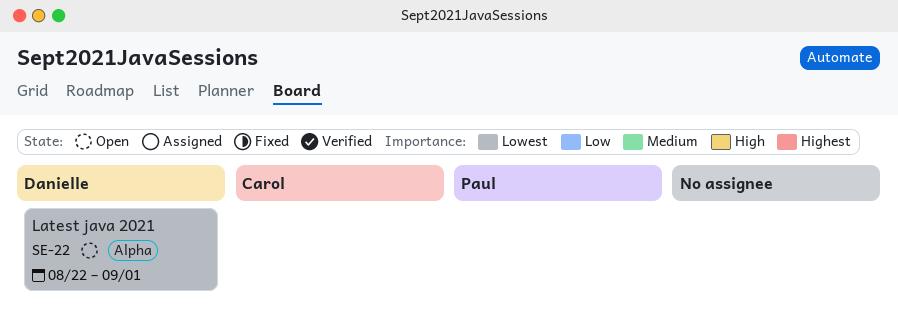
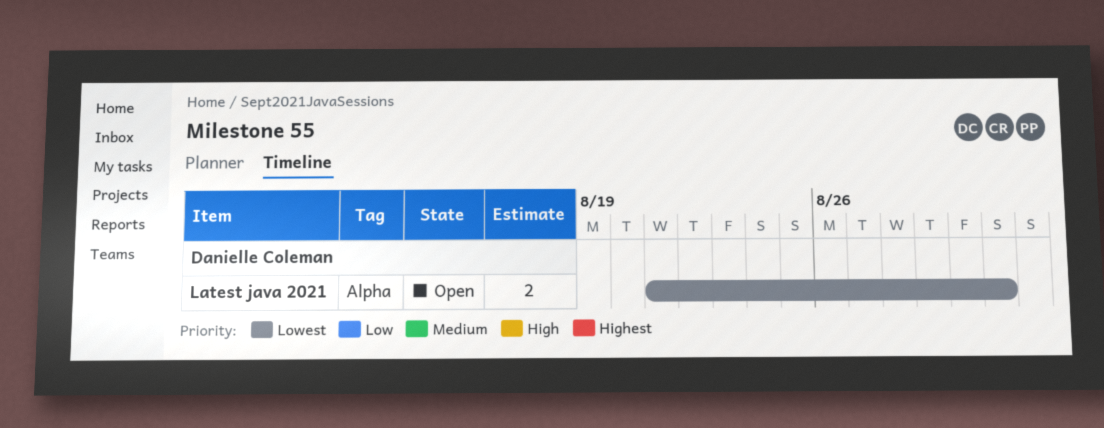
Latest java 2021, start: Aug 22 -> Aug 21
Latest java 2021, due: Sep 1 -> Aug 31

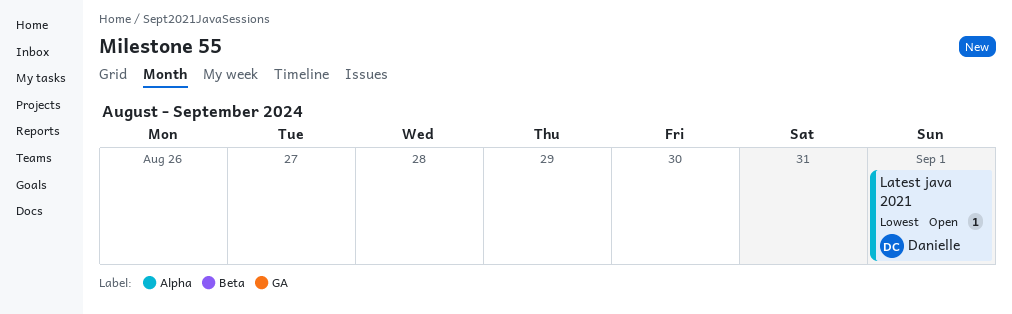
Latest java 2021, estimate: 2 -> 1
Latest java 2021, due: Aug 31 -> Sep 1

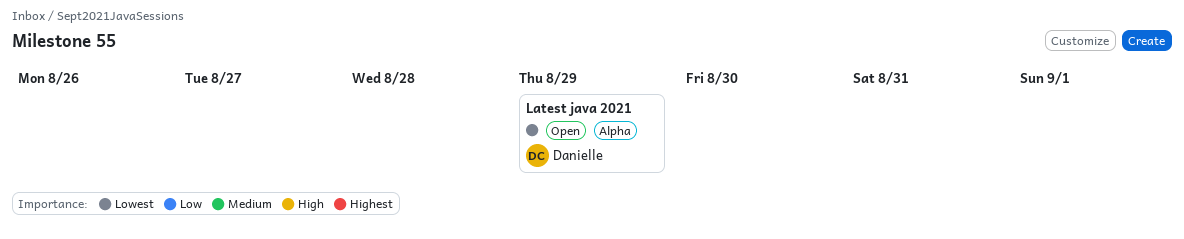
Latest java 2021, due: Sep 1 -> Aug 29

